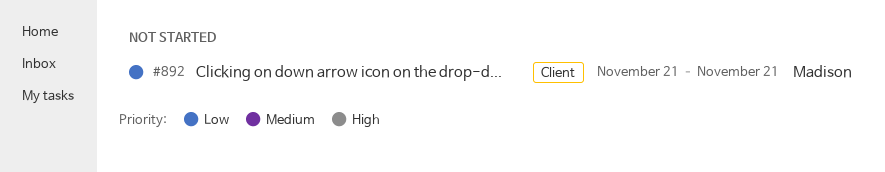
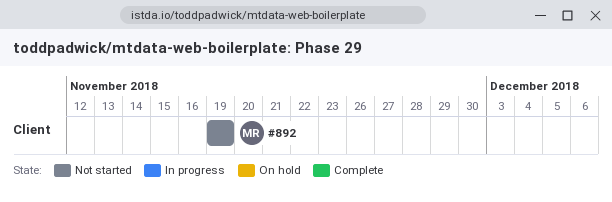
#892, start: Nov 21 -> Nov 19
#892, due: Nov 21 -> Nov 19

